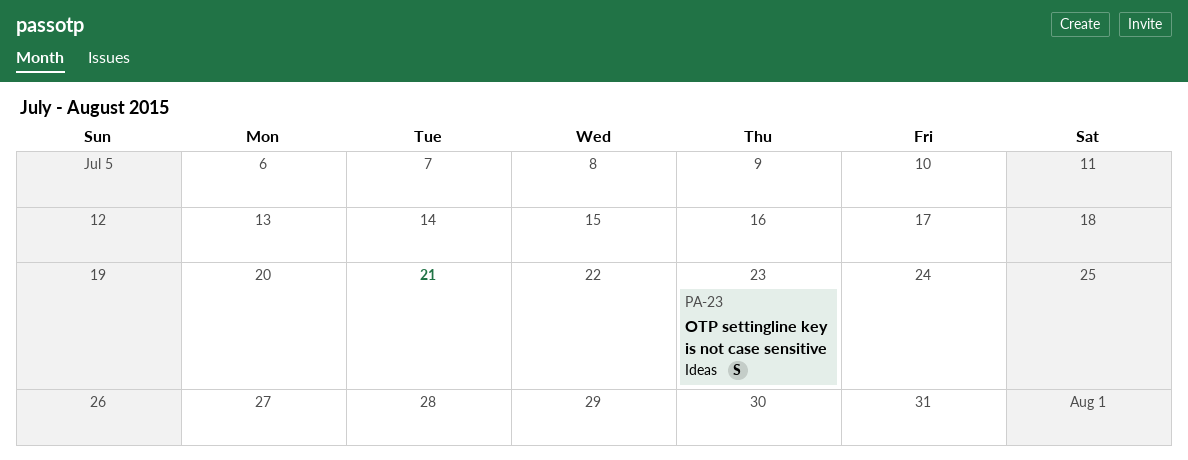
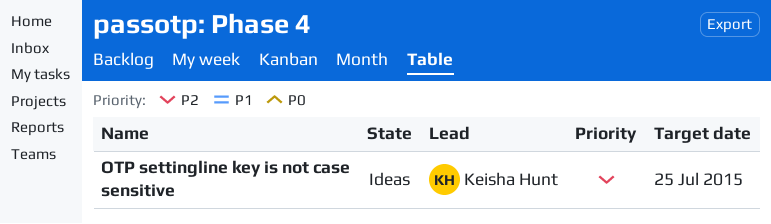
OTP settingline key is not case sensitive, due: Jul 23 -> Jul 25

